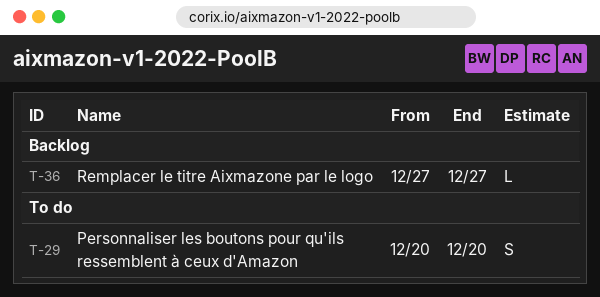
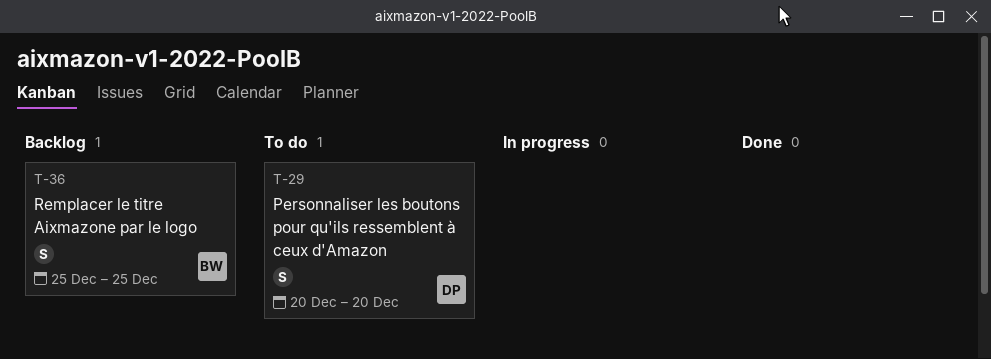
T-36, estimate: L -> S
T-36, start: Dec 27 -> Dec 25
T-36, due: Dec 27 -> Dec 25

